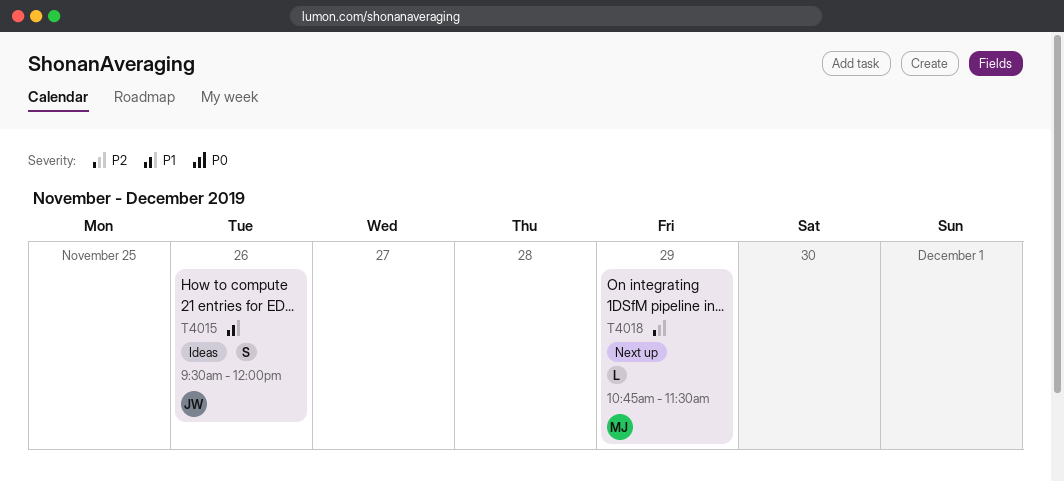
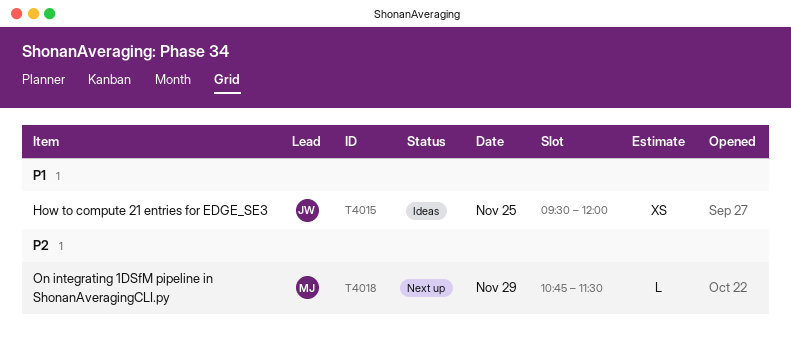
T4015, estimate: S -> XS
T4015, day: Nov 26 -> Nov 25

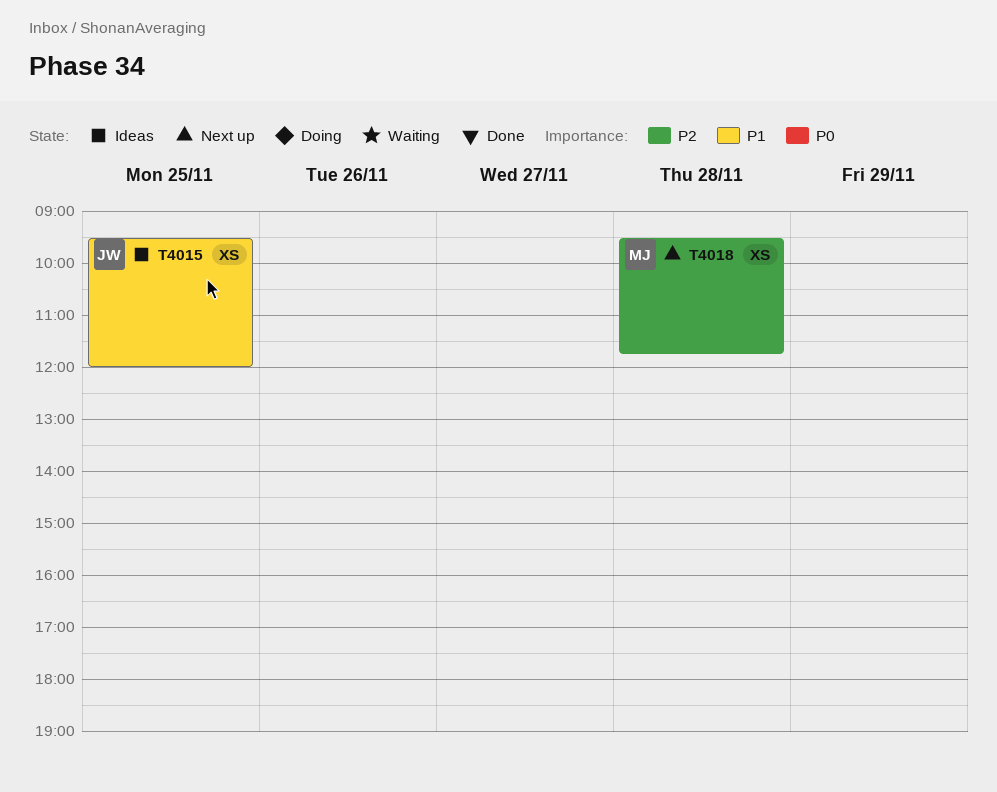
T4018, estimate: L -> XS
T4018, day: Nov 29 -> Nov 28
T4018, begins: 10:45 -> 09:30
T4018, ends: 11:30 -> 11:45

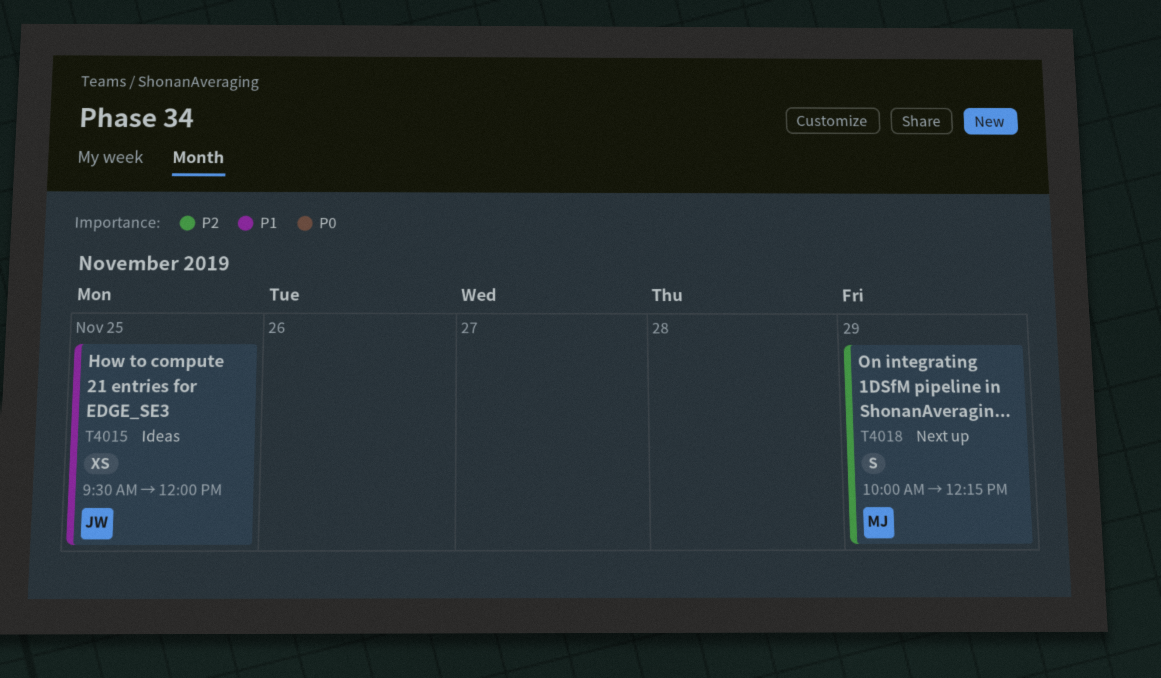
T4018, estimate: XS -> S
T4018, day: Nov 28 -> Nov 29
T4018, begins: 09:30 -> 10:00
T4018, ends: 11:45 -> 12:15

